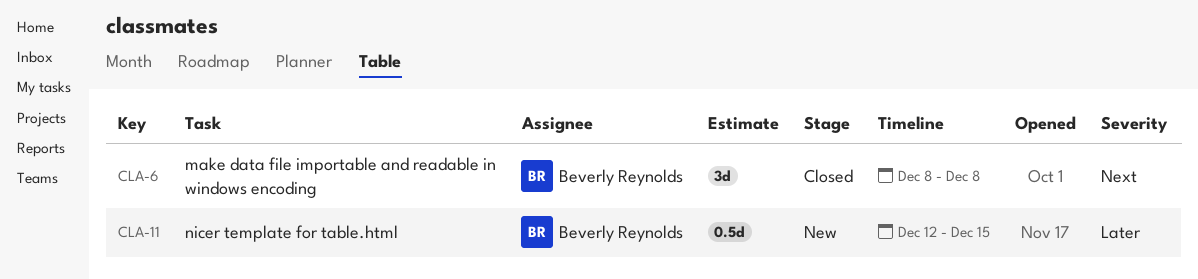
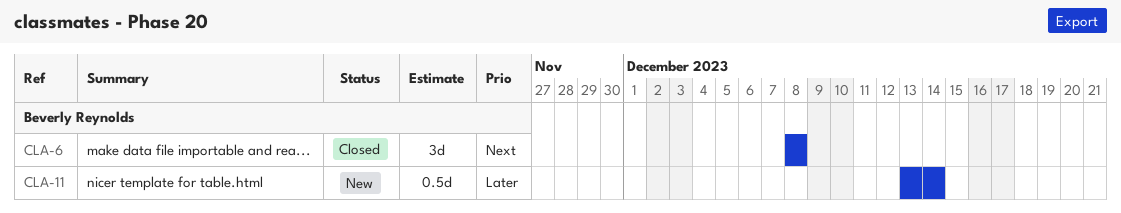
CLA-11, start: Dec 12 -> Dec 13
CLA-11, due: Dec 15 -> Dec 14

